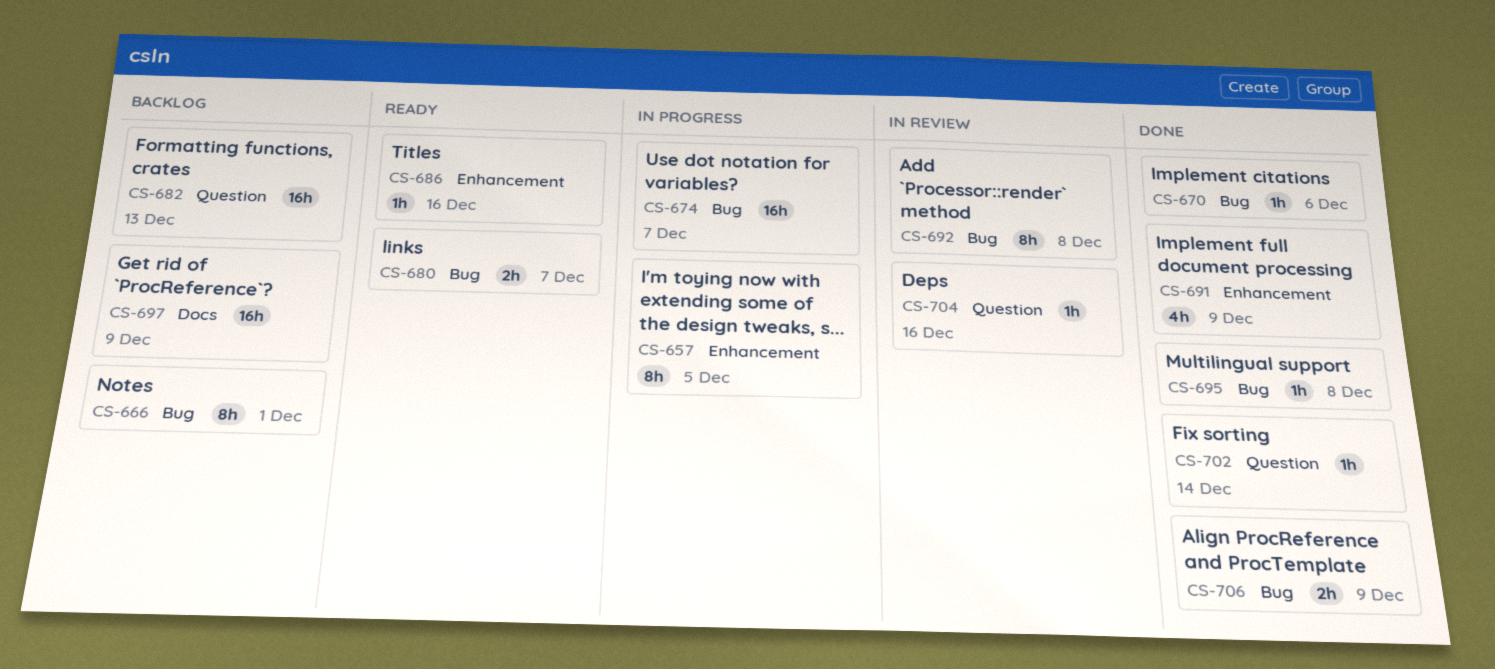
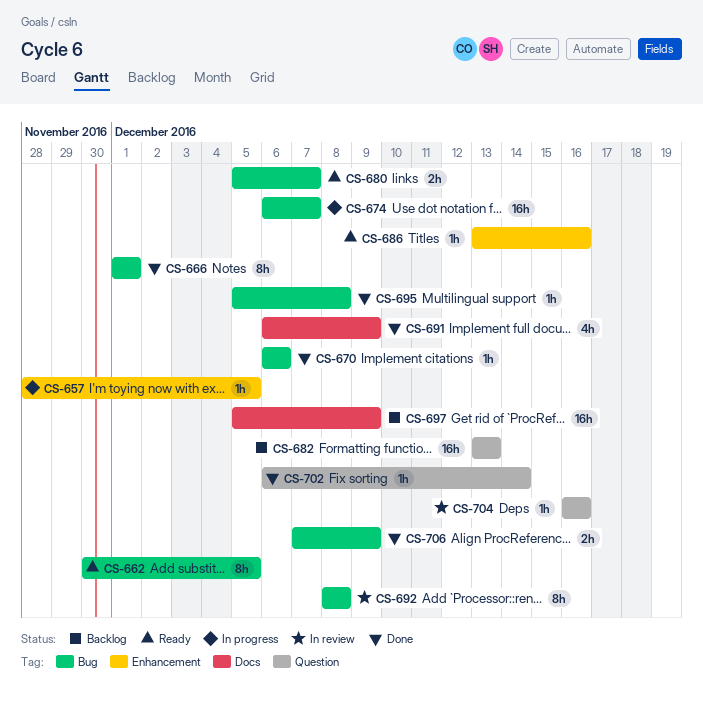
CS-657, estimate: 8h -> 1h
CS-662: none -> present
CS-666, status: Backlog -> Done
CS-691, label: Enhancement -> Docs

